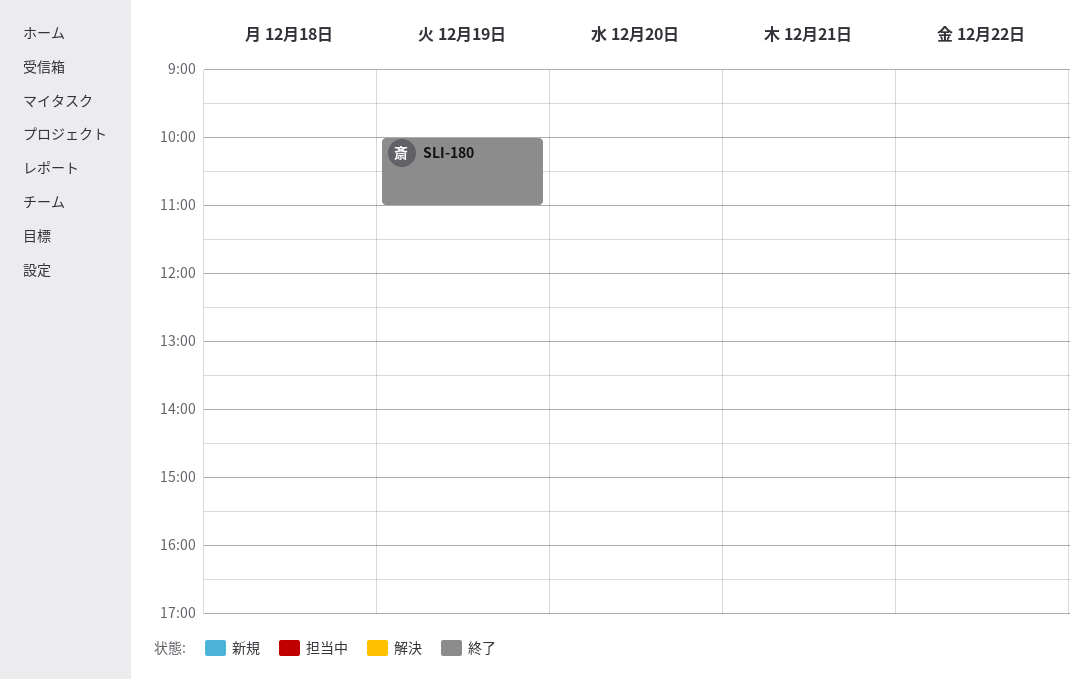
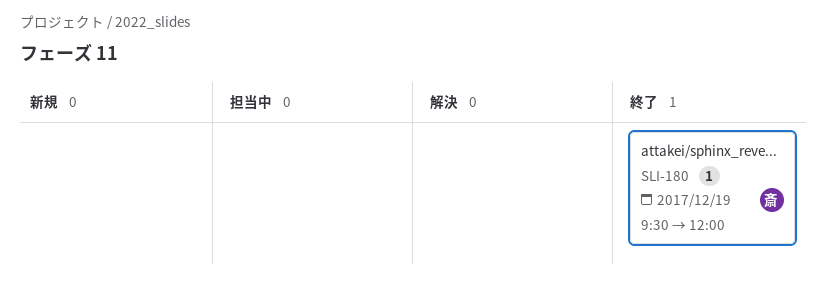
SLI-180, begins: 10:00 -> 09:30
SLI-180, ends: 11:00 -> 12:00

